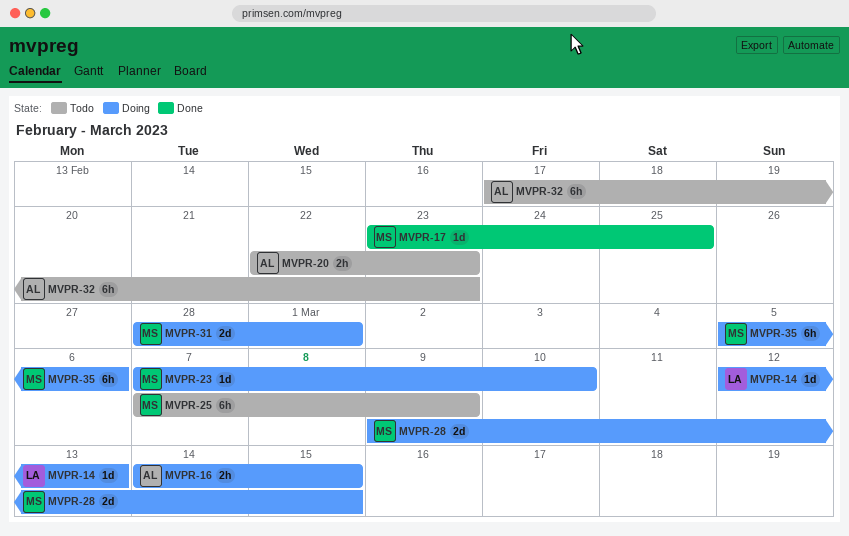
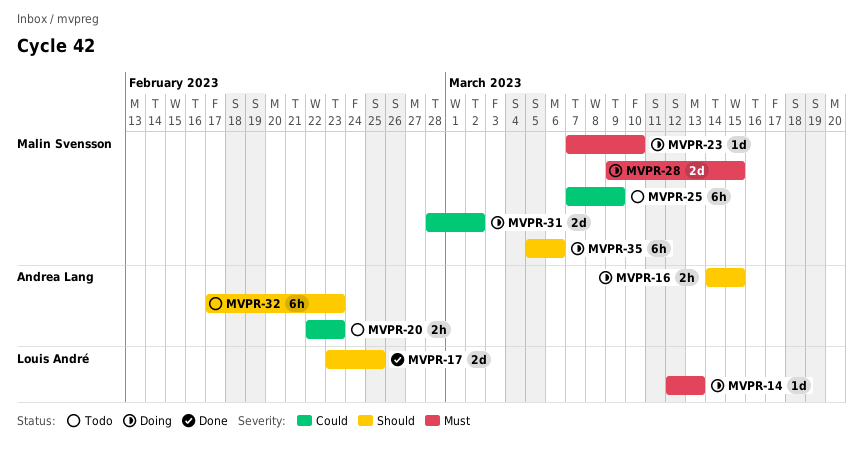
MVPR-17, owner: Malin Svensson -> Louis André
MVPR-17, estimate: 1d -> 2d
MVPR-31, due: Mar 1 -> Mar 2

